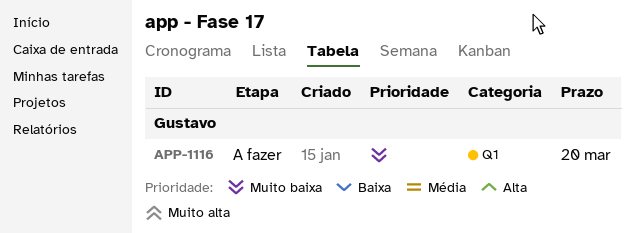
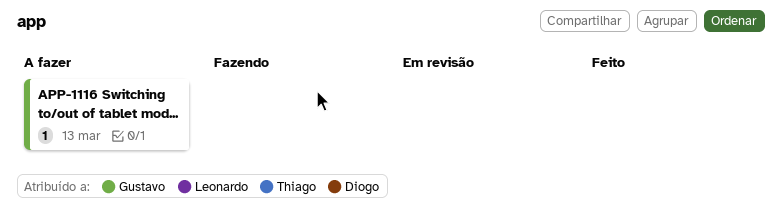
APP-1116, due: Mar 20 -> Mar 13

